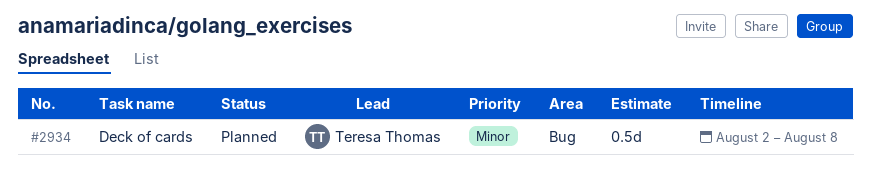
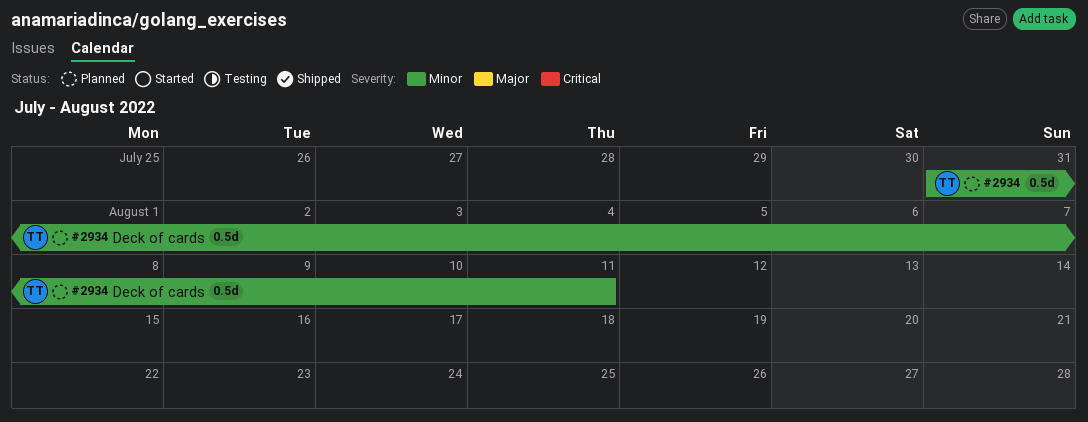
#2934, start: Aug 2 -> Jul 31
#2934, due: Aug 8 -> Aug 11

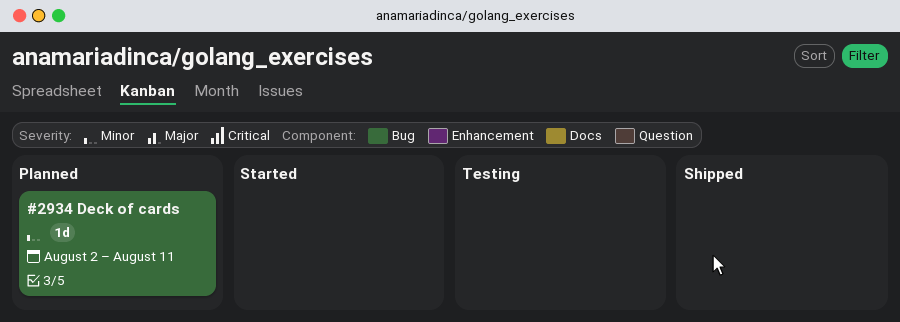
#2934, estimate: 0.5d -> 1d
#2934, start: Jul 31 -> Aug 2

